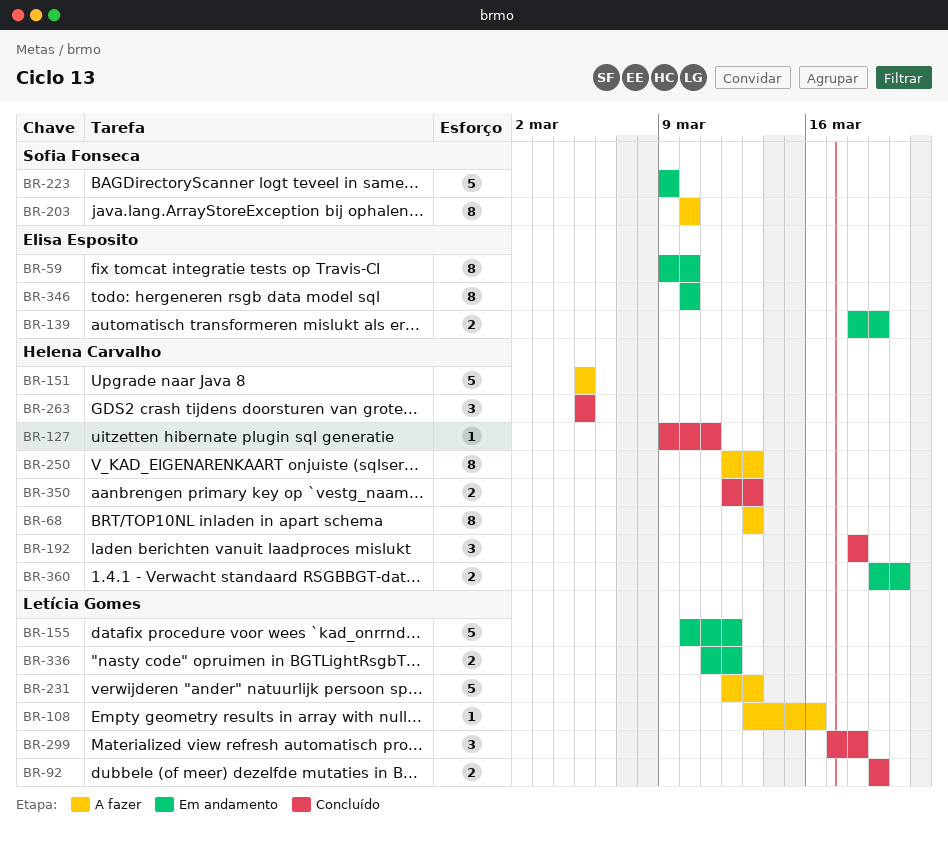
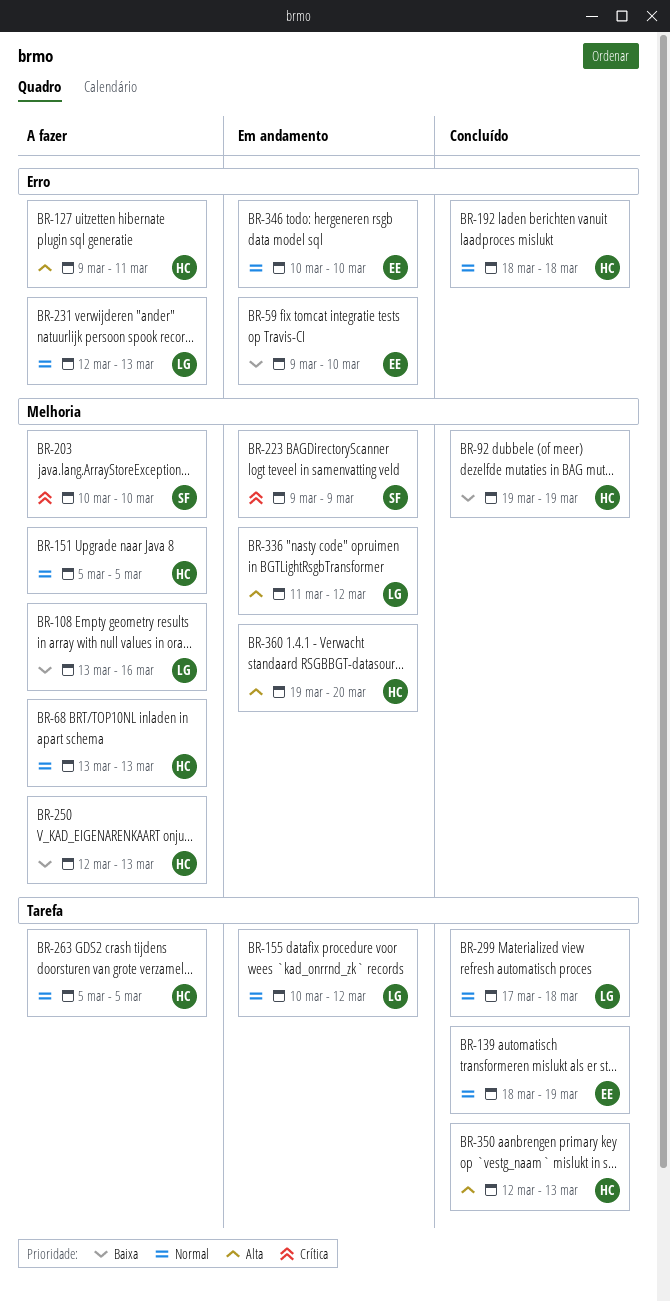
BR-92, owner: Letícia Gomes -> Helena Carvalho
BR-127, status: Concluído -> A fazer
BR-139, status: Em andamento -> Concluído
BR-263, status: Concluído -> A fazer

